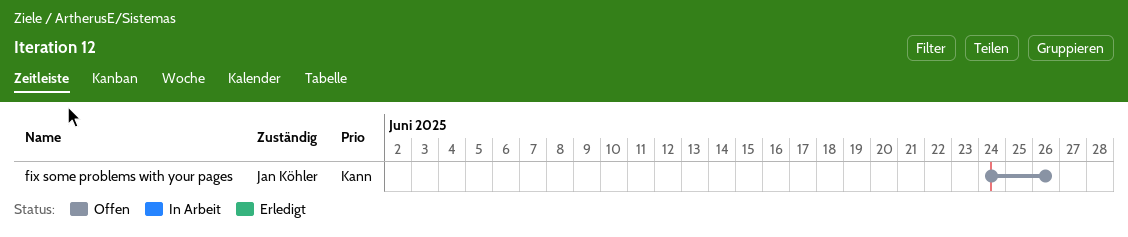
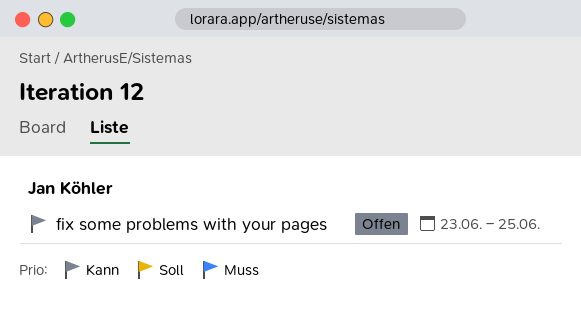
fix some problems with your pages, start: Jun 24 -> Jun 23
fix some problems with your pages, due: Jun 26 -> Jun 25

